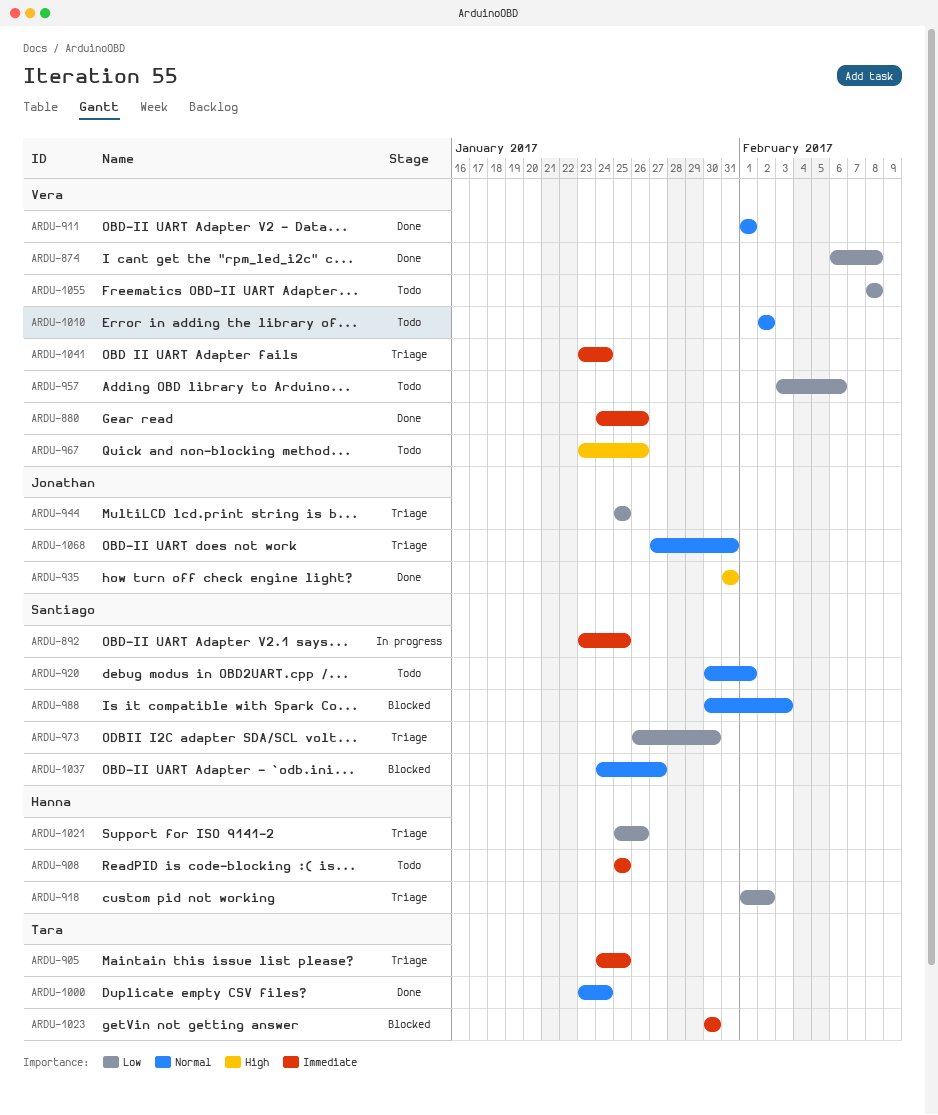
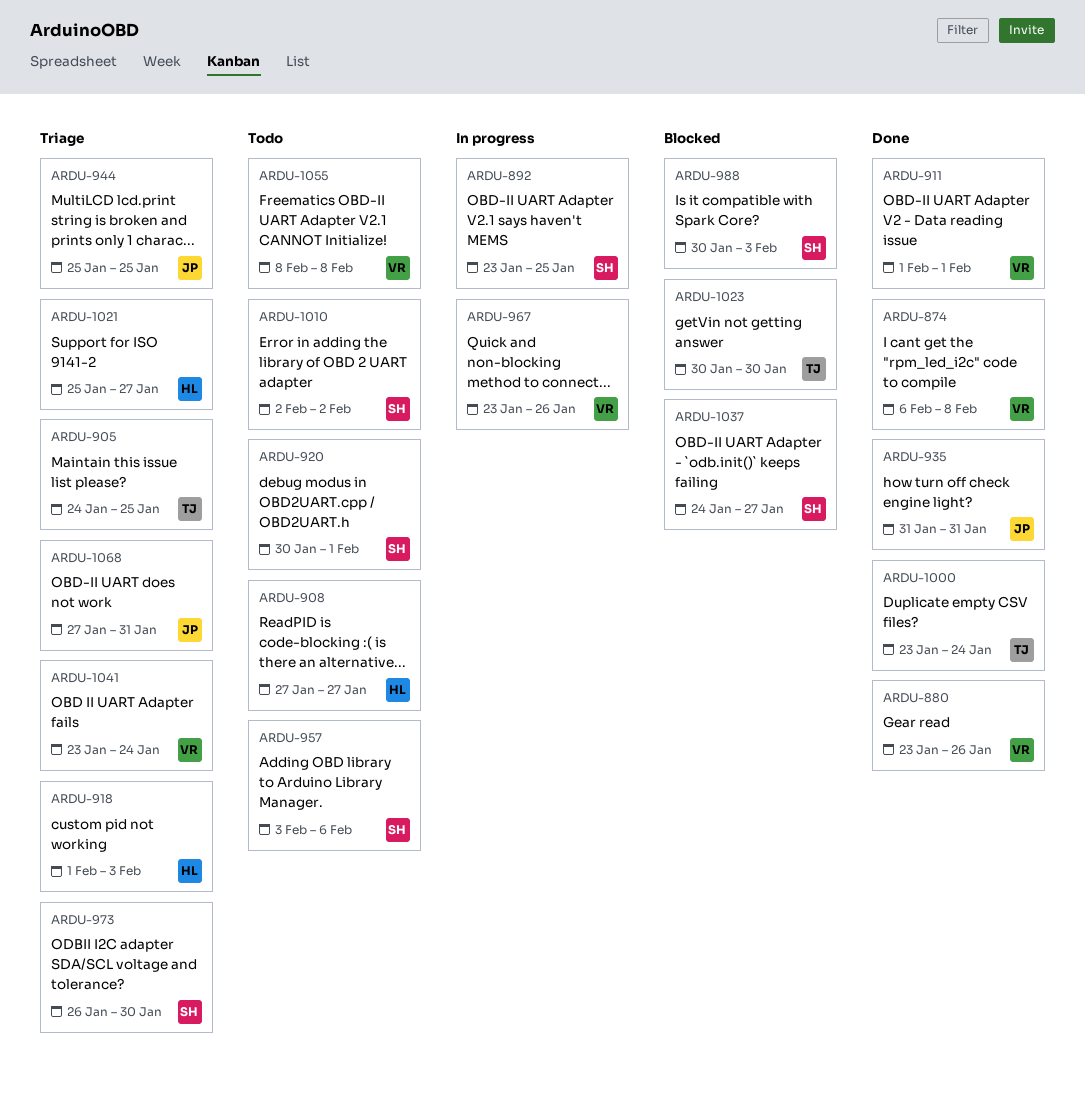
ARDU-880, start: Jan 24 -> Jan 23
ARDU-908, start: Jan 25 -> Jan 27
ARDU-908, due: Jan 25 -> Jan 27
ARDU-918, due: Feb 2 -> Feb 3
ARDU-957, owner: Vera -> Santiago
ARDU-967, status: Todo -> In progress
ARDU-1010, owner: Vera -> Santiago
ARDU-1021, due: Jan 26 -> Jan 27

